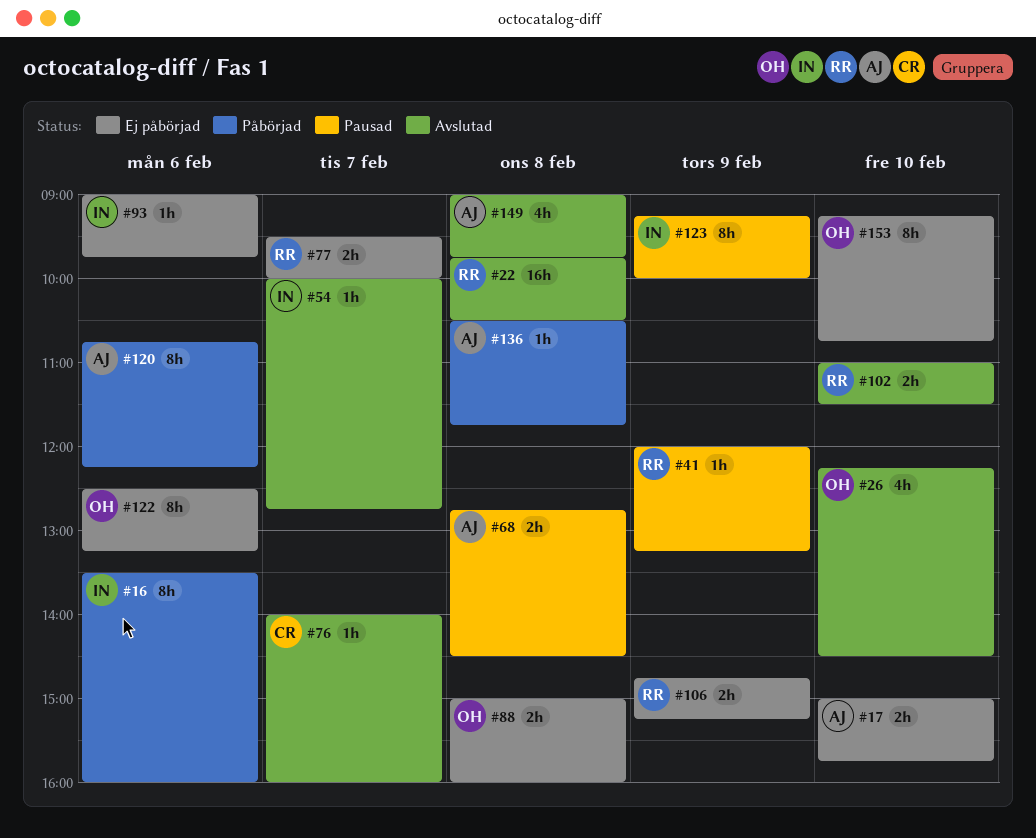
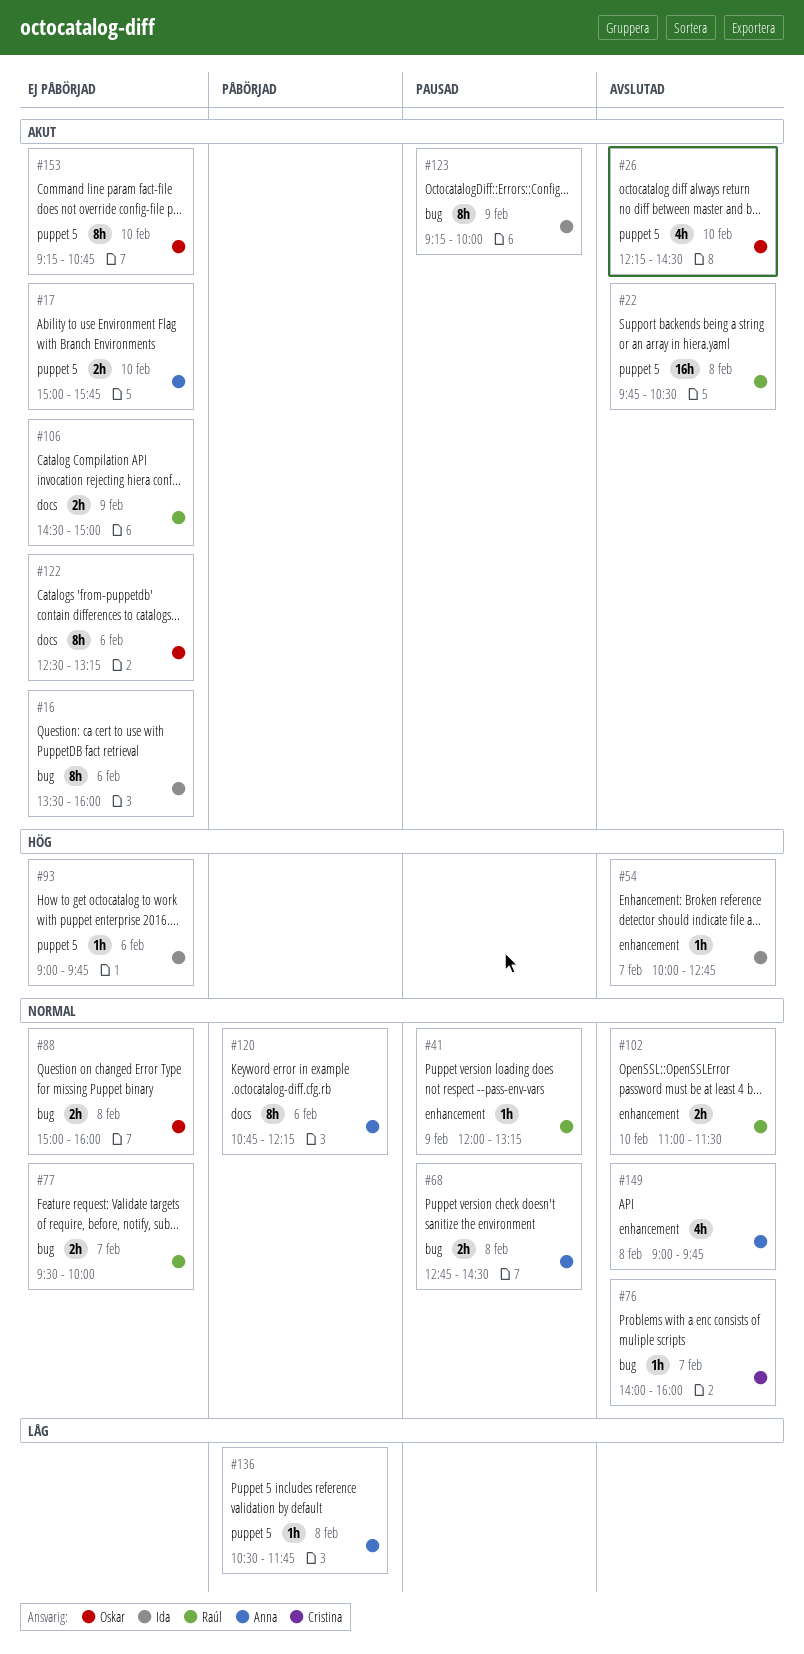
#16, status: Påbörjad -> Ej påbörjad
#106, begins: 14:45 -> 14:30
#106, ends: 15:15 -> 15:00

